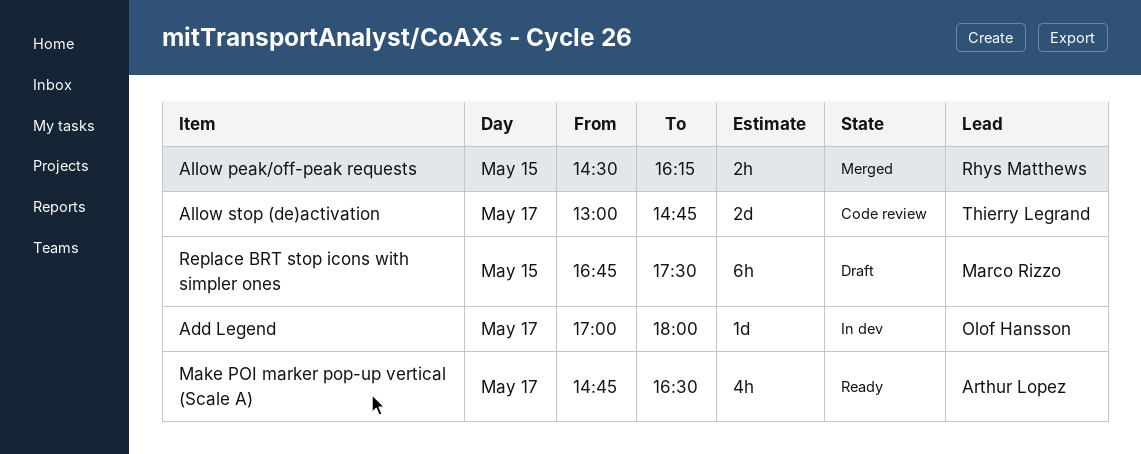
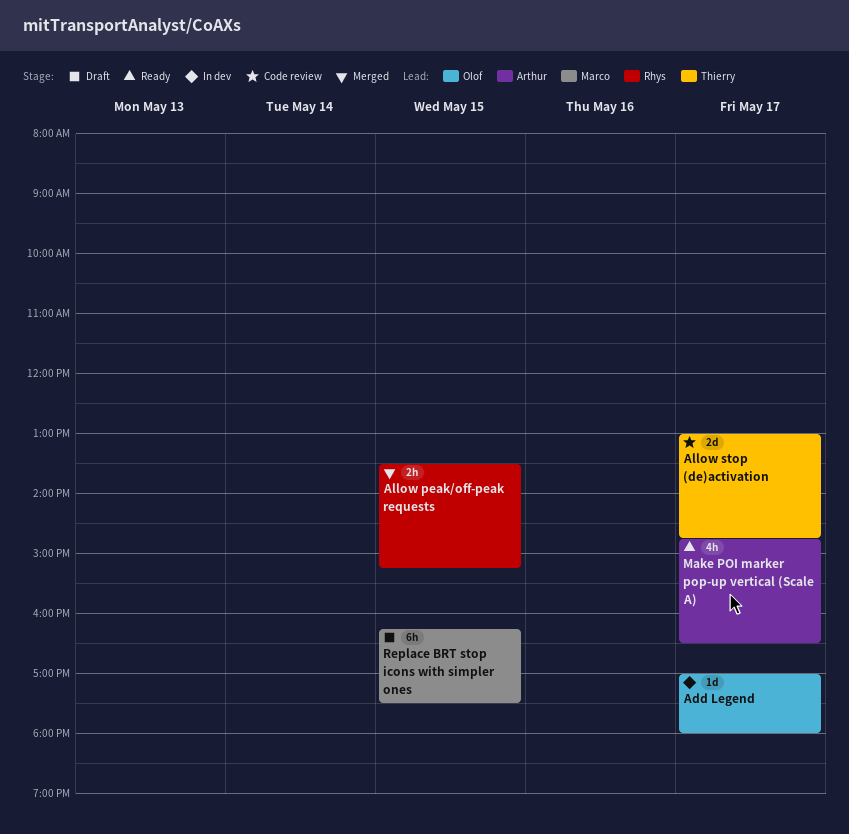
Allow peak/off-peak requests, begins: 14:30 -> 13:30
Allow peak/off-peak requests, ends: 16:15 -> 15:15
Replace BRT stop icons with simpler ones, begins: 16:45 -> 16:15

